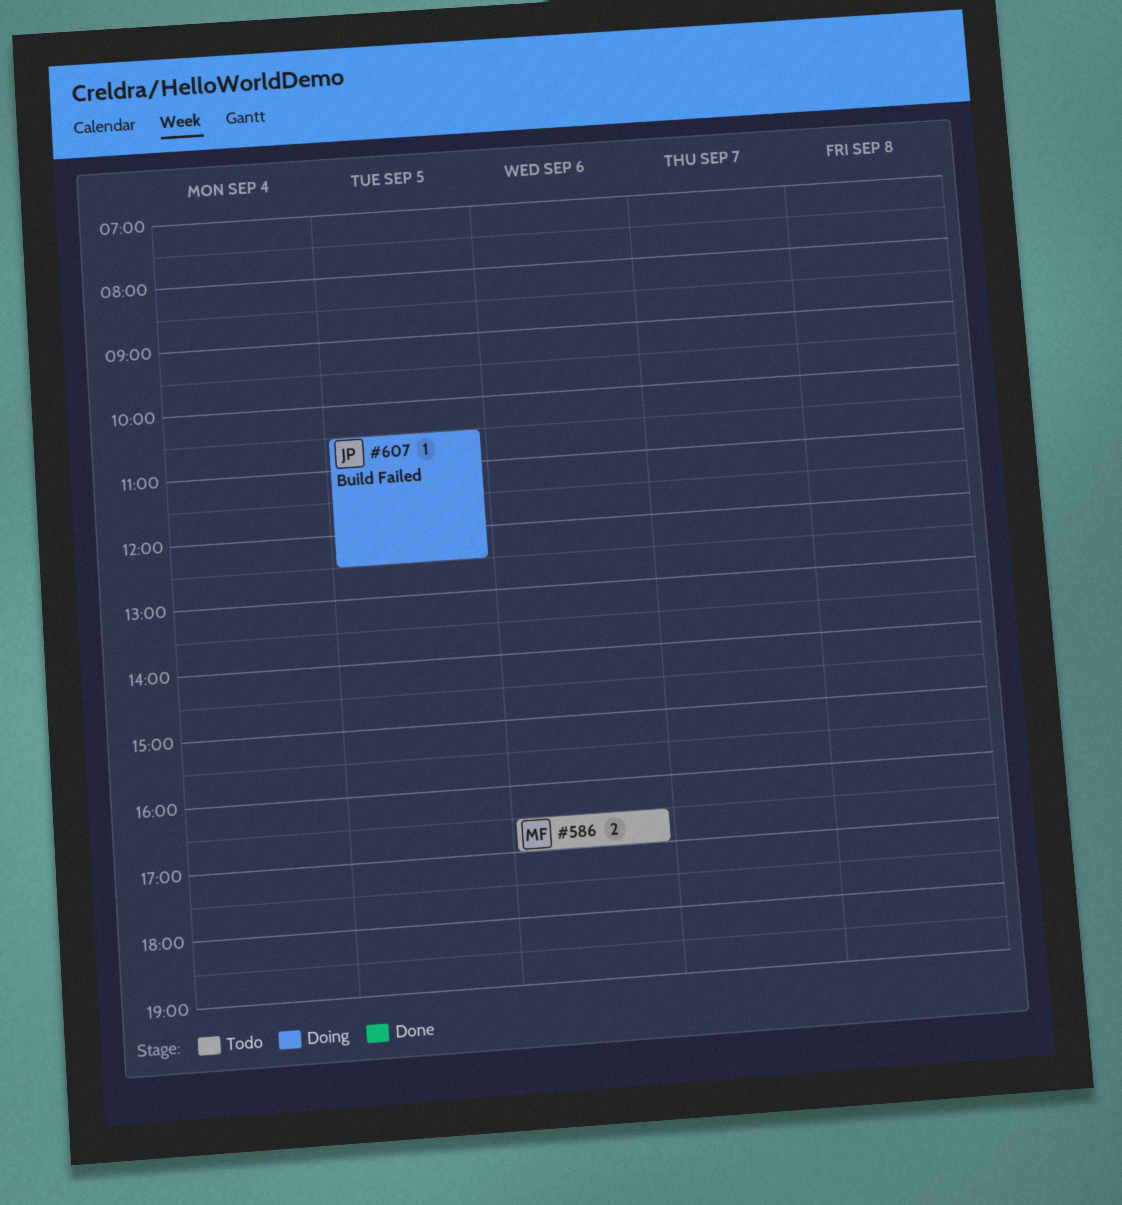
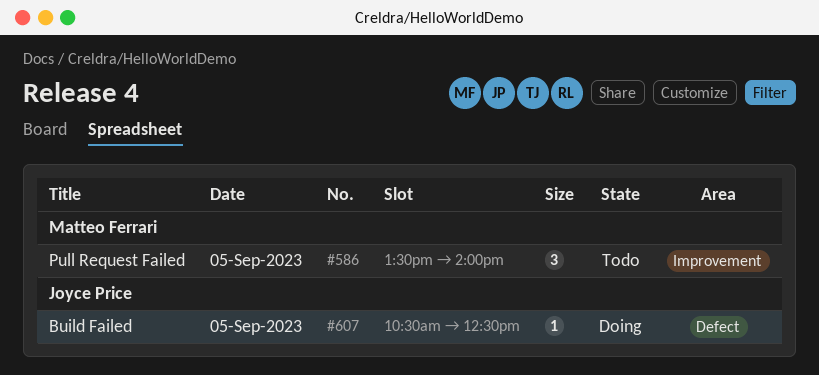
#586, estimate: 2 -> 3
#586, day: Sep 6 -> Sep 5
#586, begins: 16:30 -> 13:30
#586, ends: 17:00 -> 14:00

